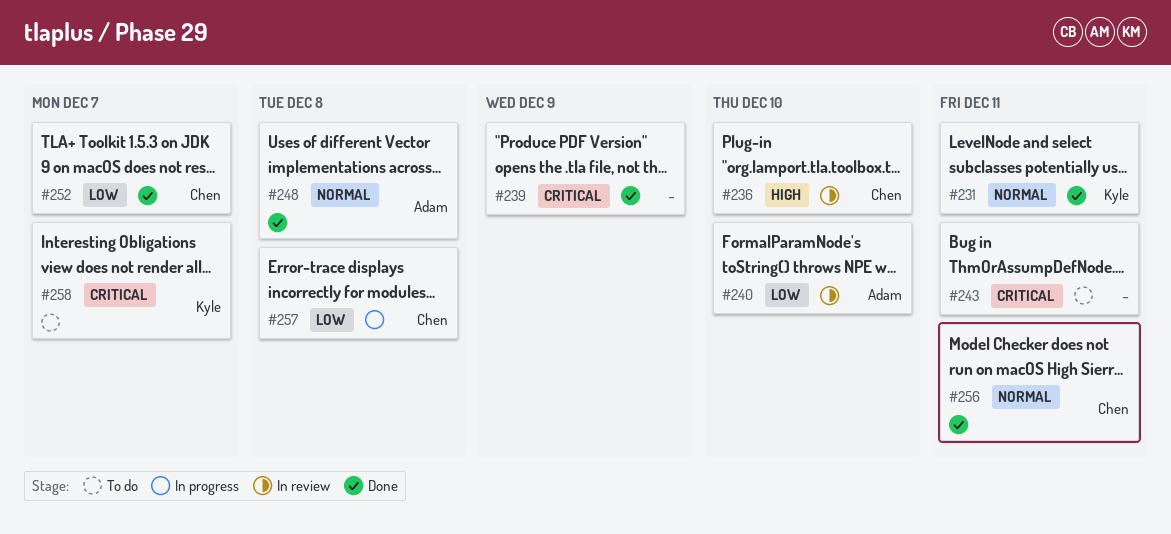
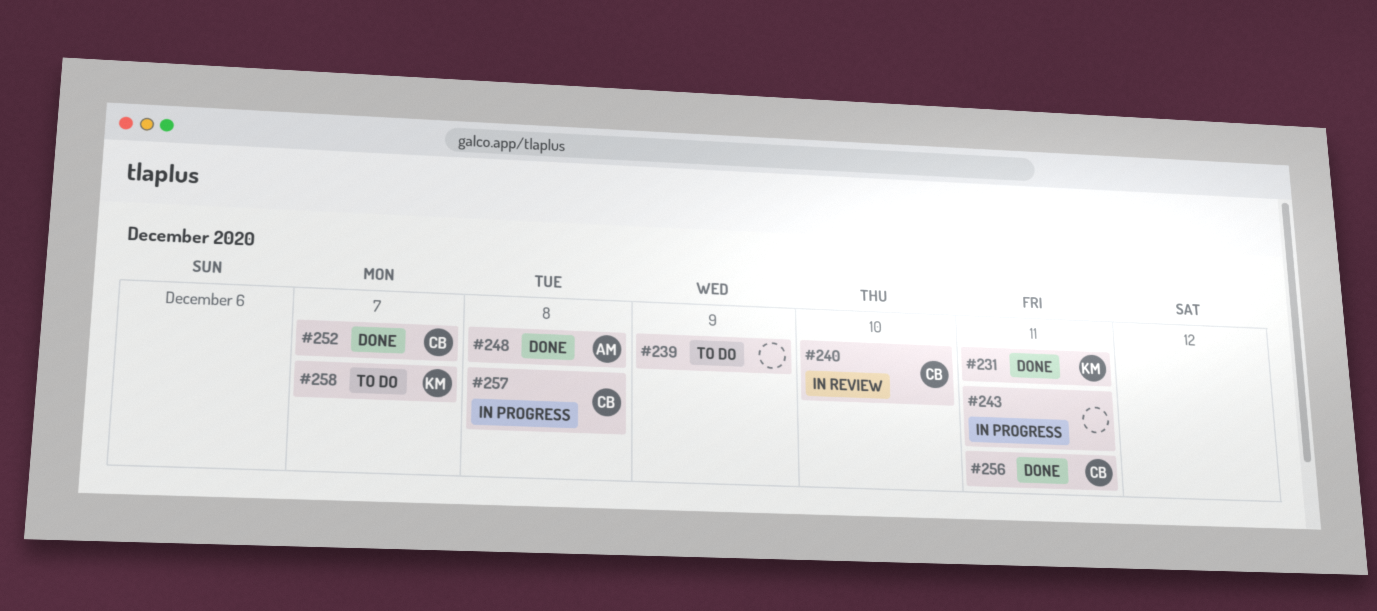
#236: present -> none
#239, status: Done -> To do
#240, owner: Adam -> Chen
#243, status: To do -> In progress

